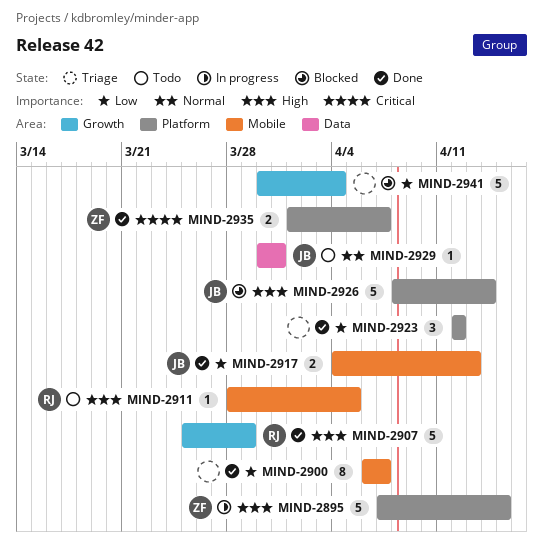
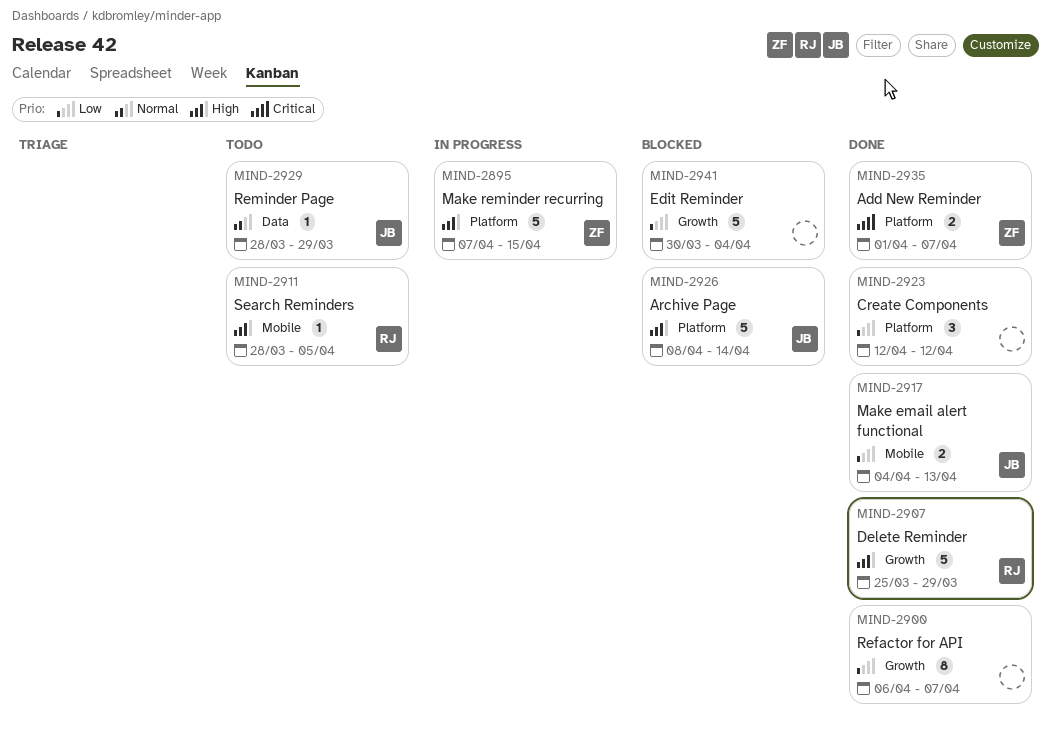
MIND-2900, label: Mobile -> Growth
MIND-2929, start: Mar 30 -> Mar 28
MIND-2929, due: Mar 31 -> Mar 29

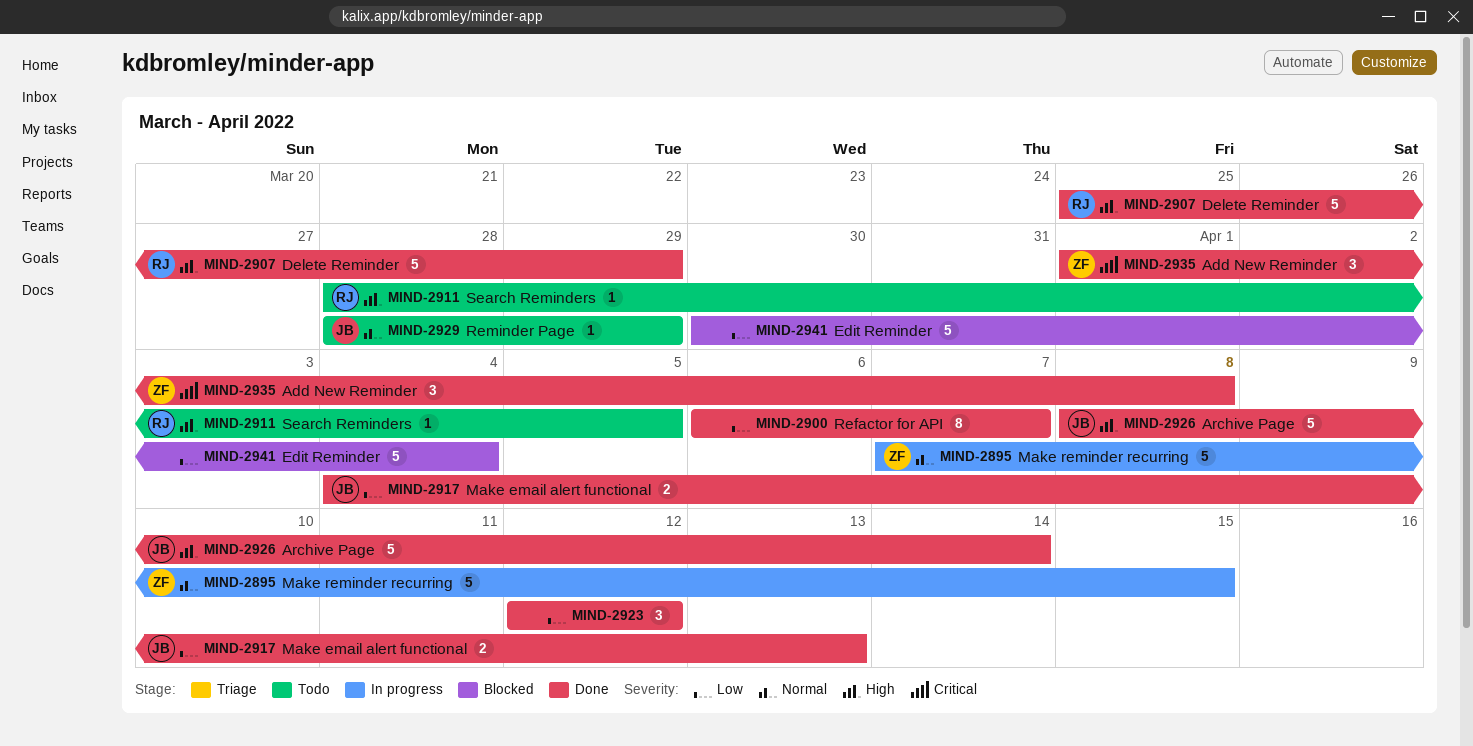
MIND-2895, priority: High -> Normal
MIND-2926, status: Blocked -> Done
MIND-2935, estimate: 2 -> 3
MIND-2935, due: Apr 7 -> Apr 8

